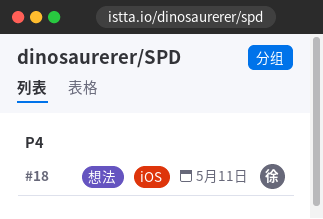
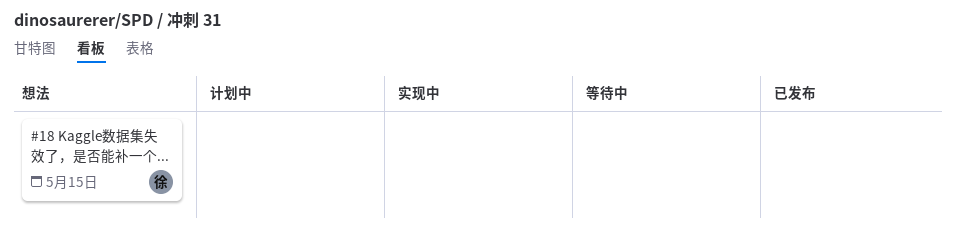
#18, due: May 11 -> May 15

